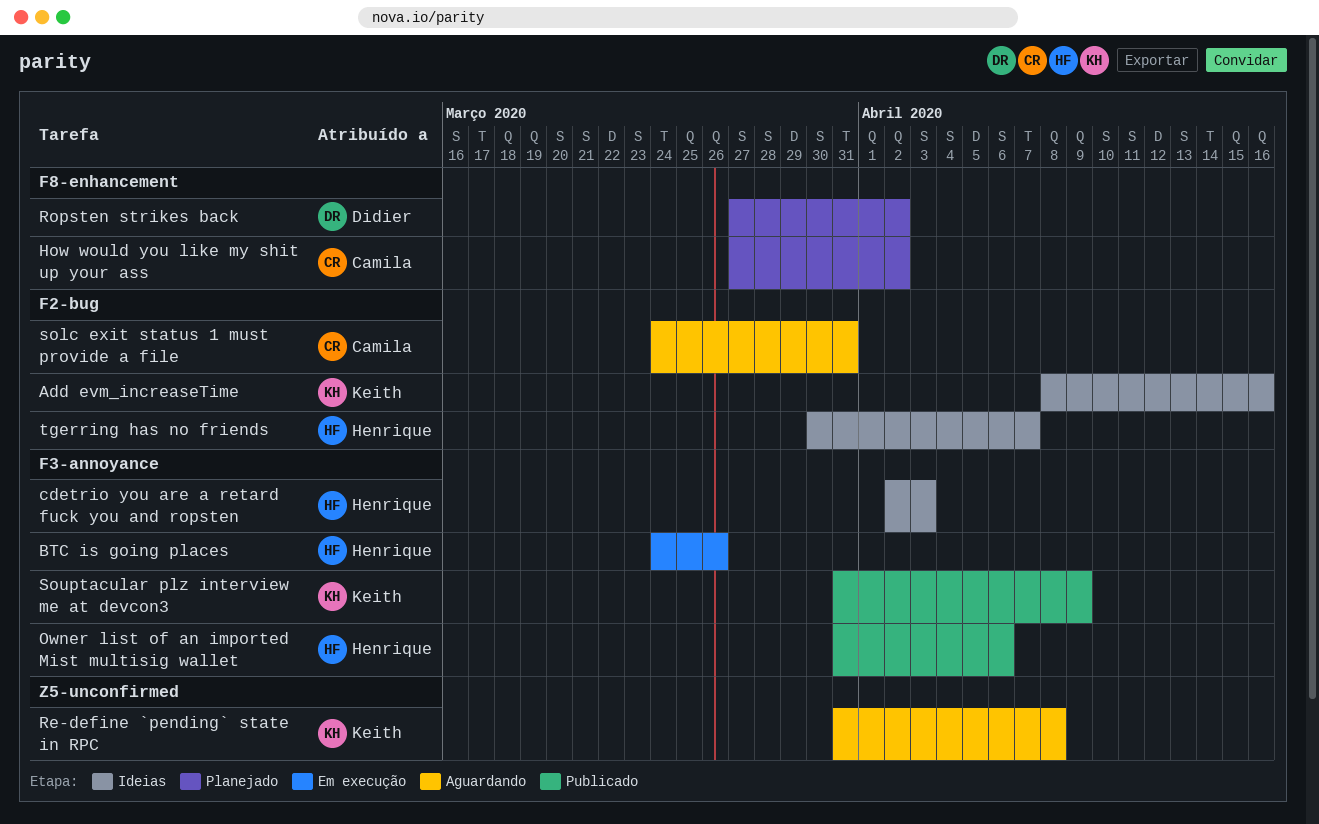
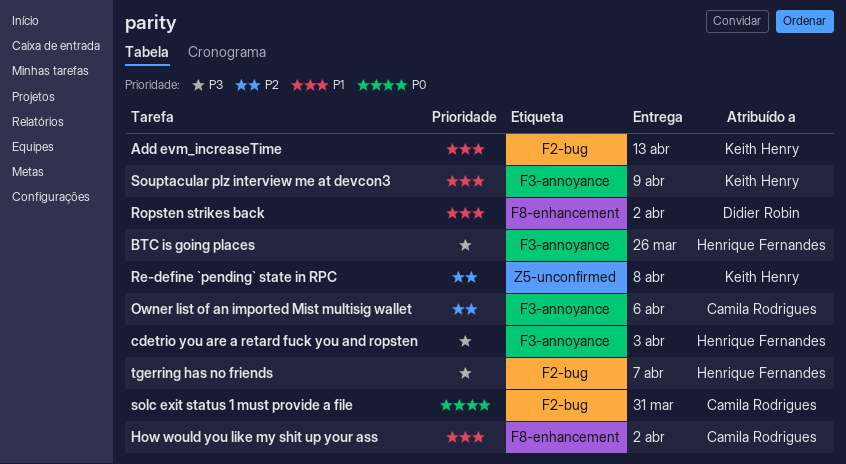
Add evm_increaseTime, due: Apr 16 -> Apr 13
Owner list of an imported Mist multisig wallet, owner: Henrique Fernandes -> Camila Rodrigues

